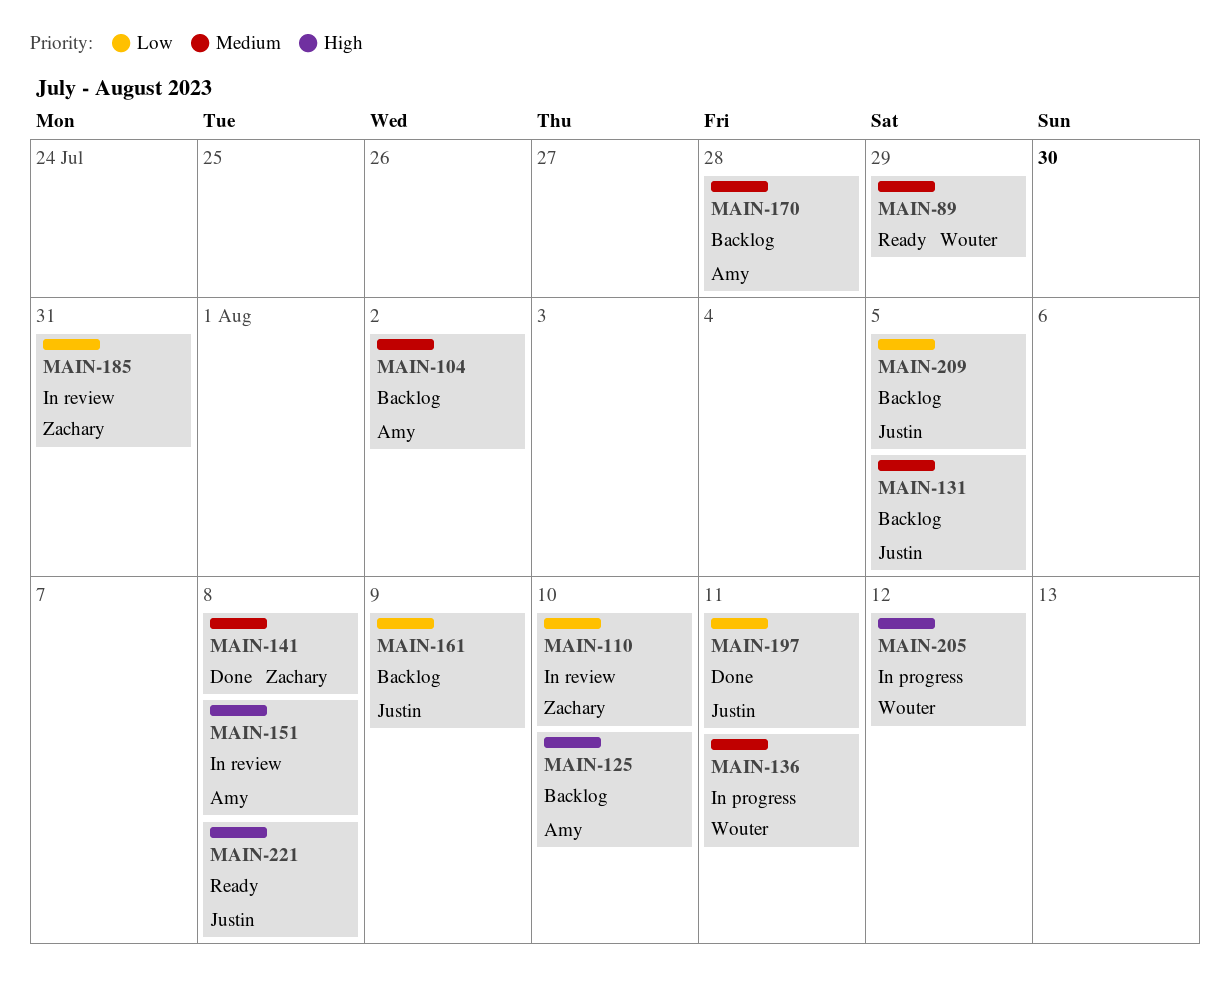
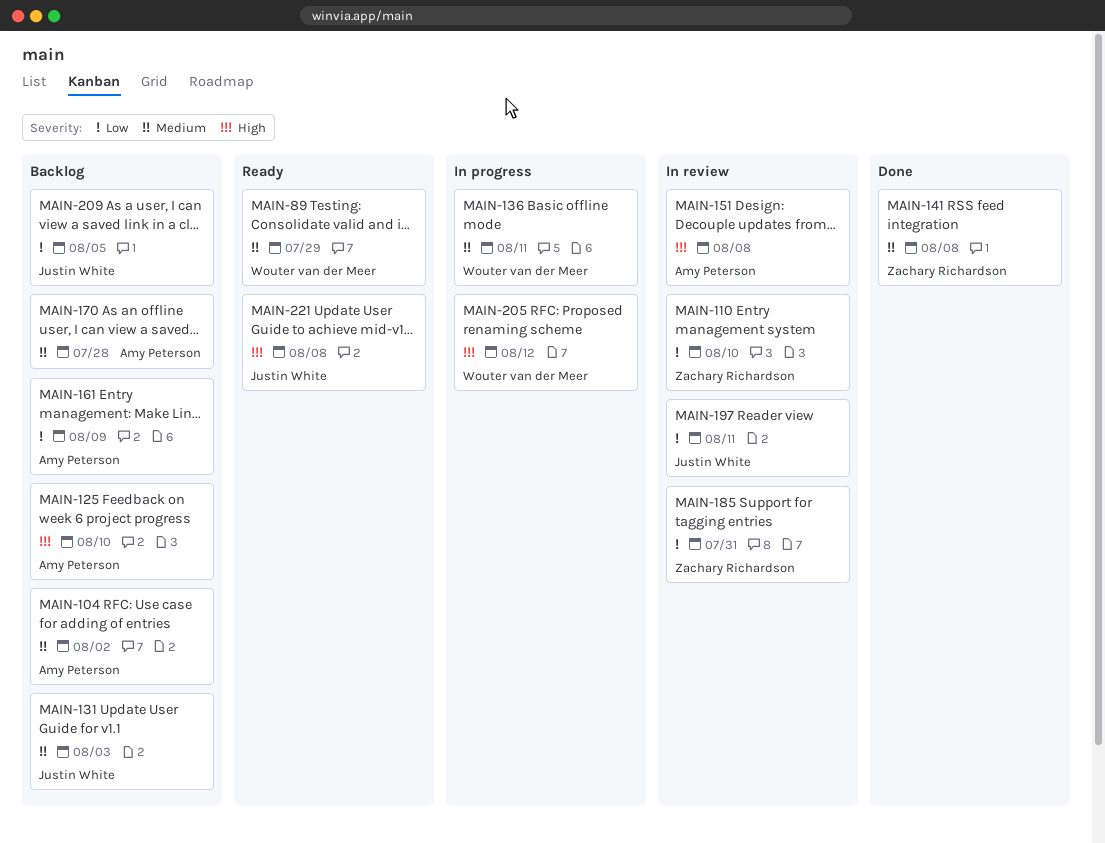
MAIN-131, due: Aug 5 -> Aug 3
MAIN-161, owner: Justin White -> Amy Peterson
MAIN-197, status: Done -> In review

